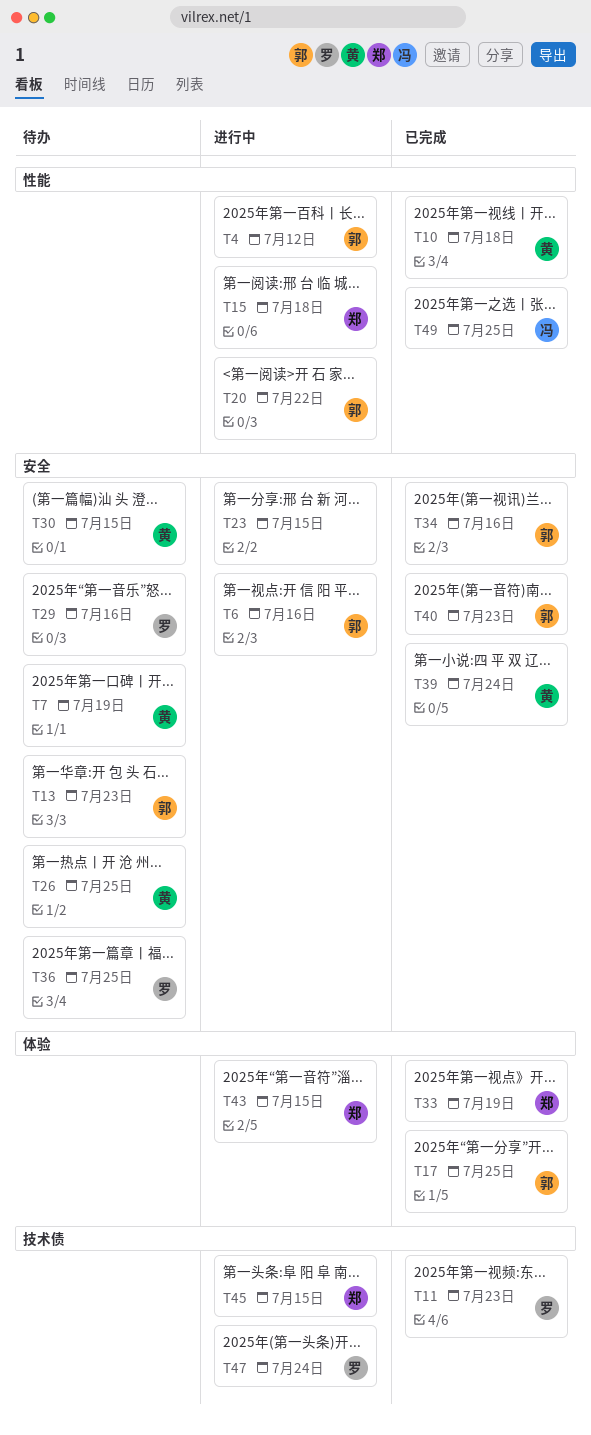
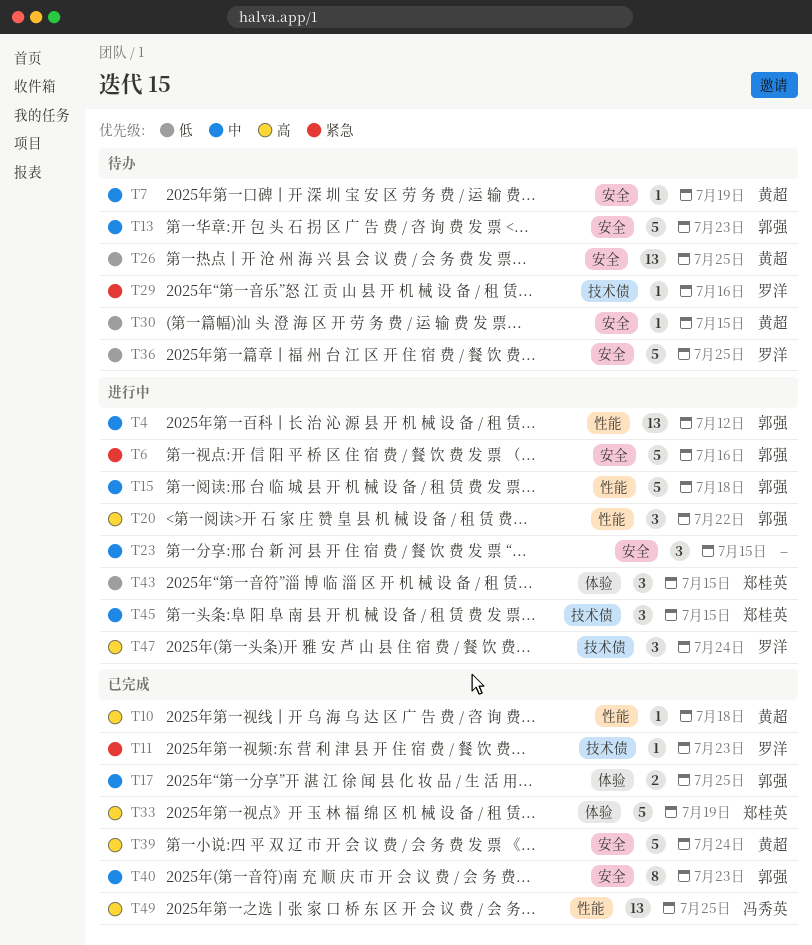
T15, owner: 郑桂英 -> 郭强
T29, label: 安全 -> 技术债
T34: present -> none

